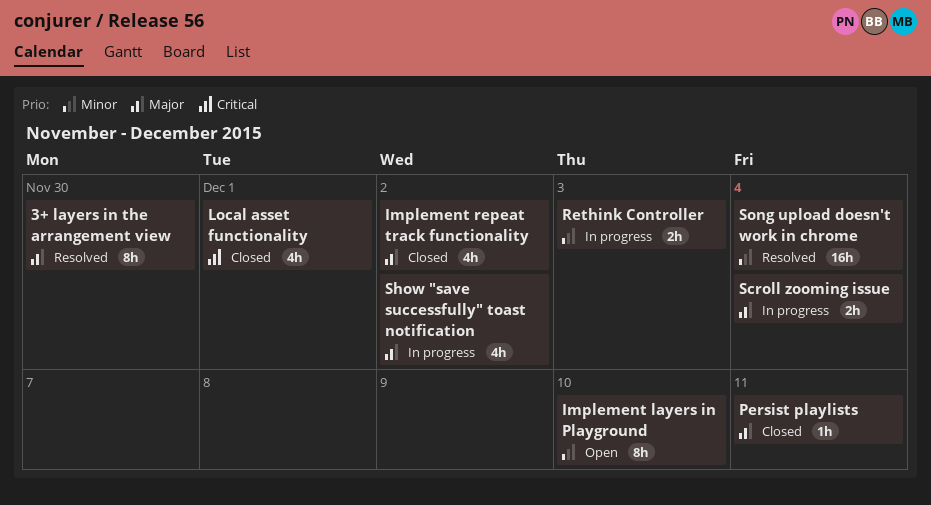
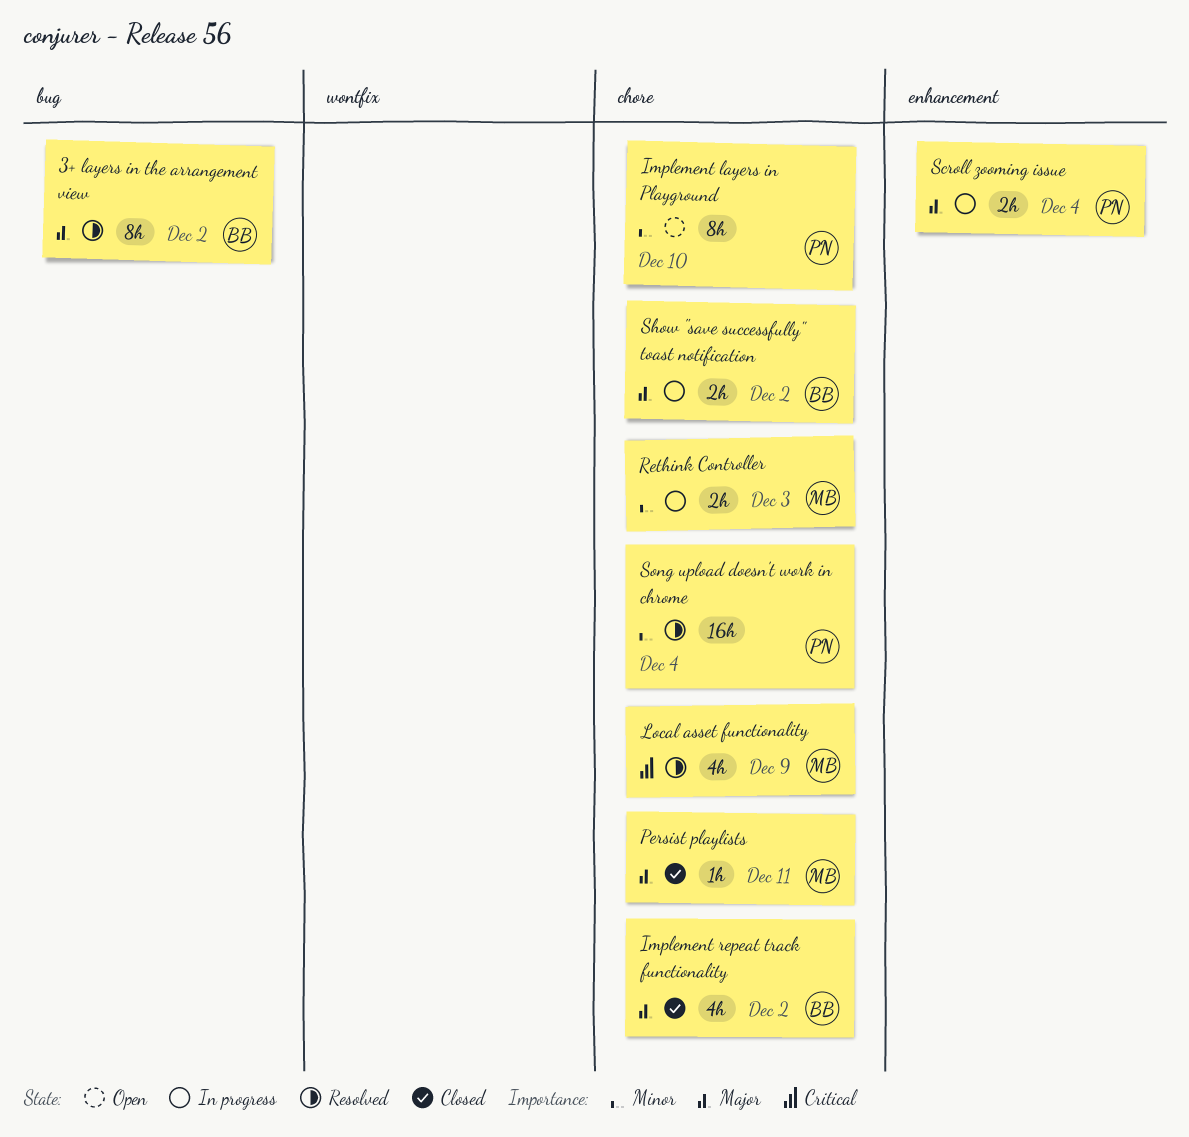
3+ layers in the arrangement view, due: Nov 30 -> Dec 2
Local asset functionality, status: Closed -> Resolved
Local asset functionality, due: Dec 1 -> Dec 9
Show "save successfully" toast notification, estimate: 4h -> 2h

